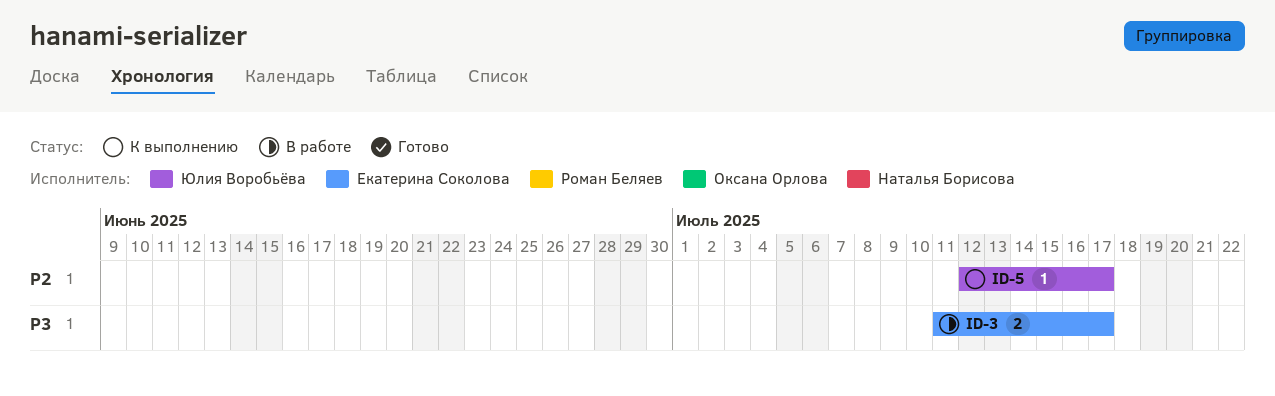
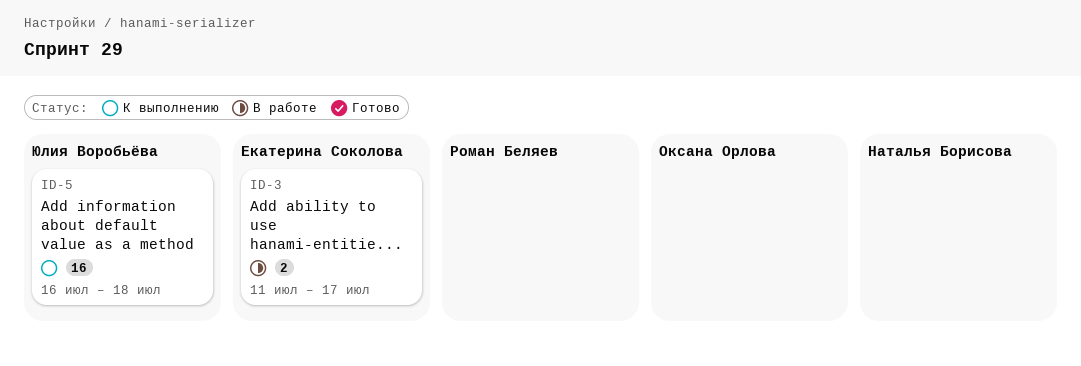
ID-5, estimate: 1 -> 16
ID-5, start: Jul 12 -> Jul 16
ID-5, due: Jul 17 -> Jul 18

